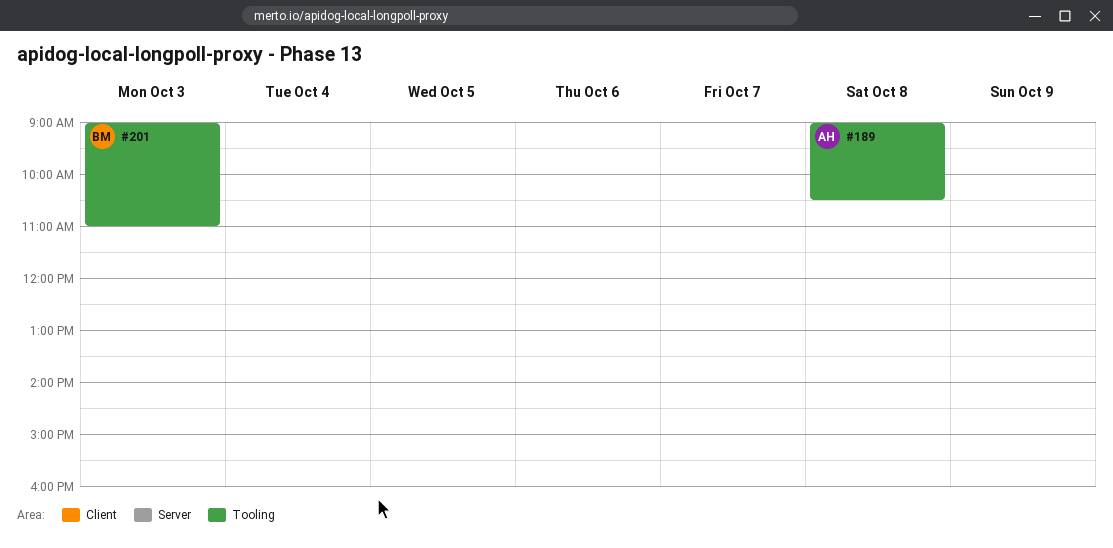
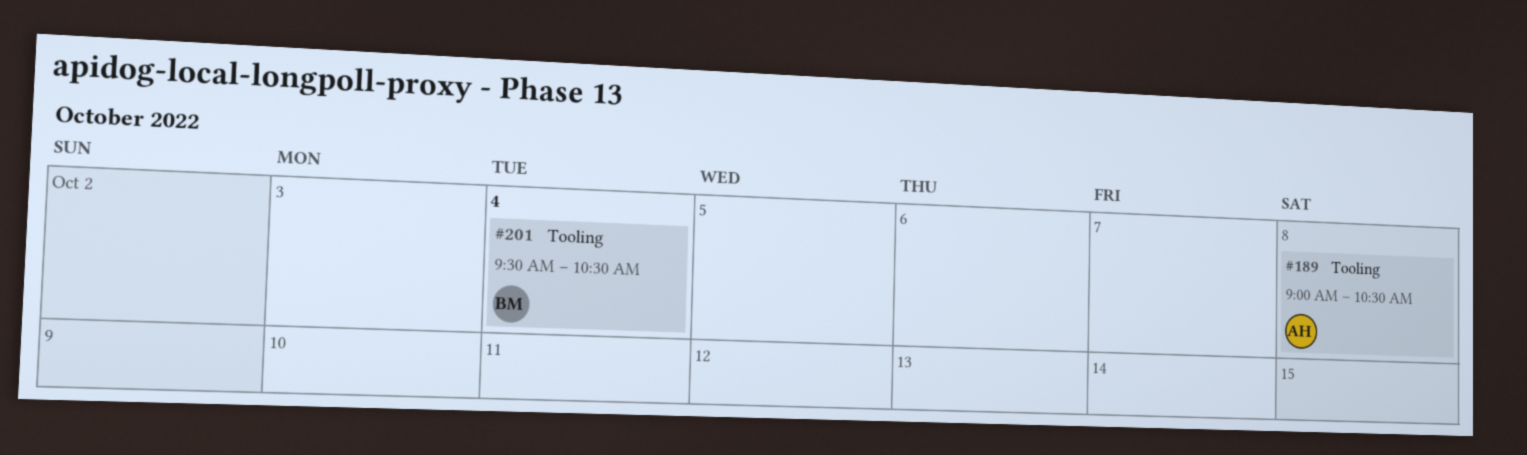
#201, day: Oct 3 -> Oct 4
#201, begins: 09:00 -> 09:30
#201, ends: 11:00 -> 10:30

